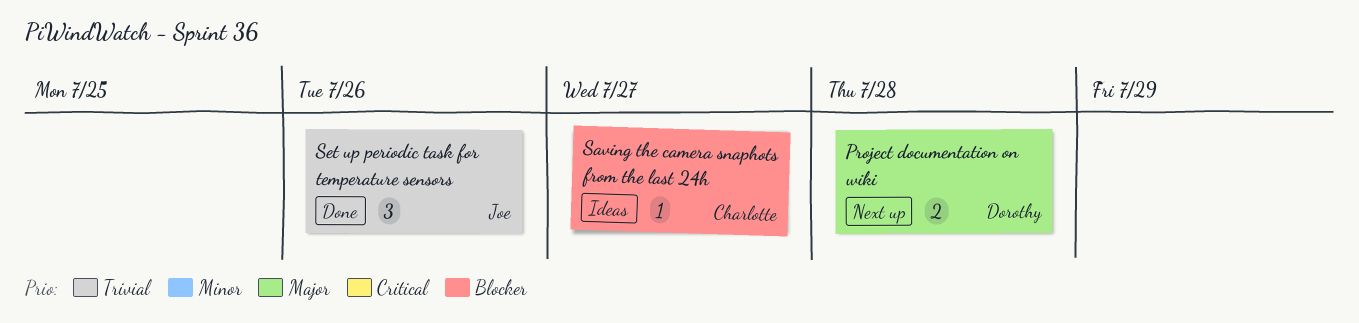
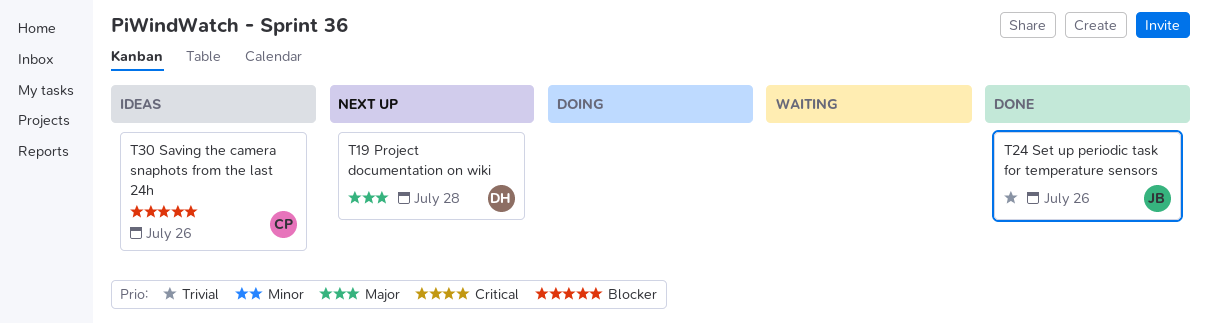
Saving the camera snaphots from the last 24h, due: Jul 27 -> Jul 26

